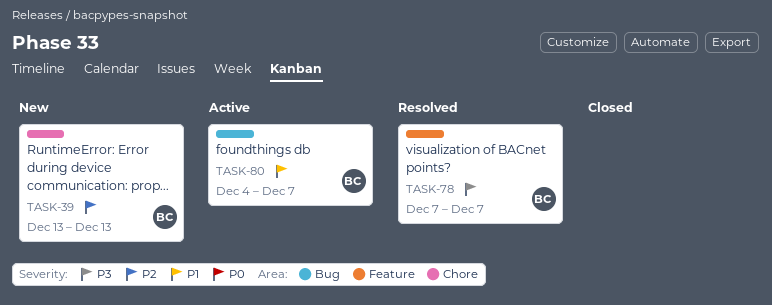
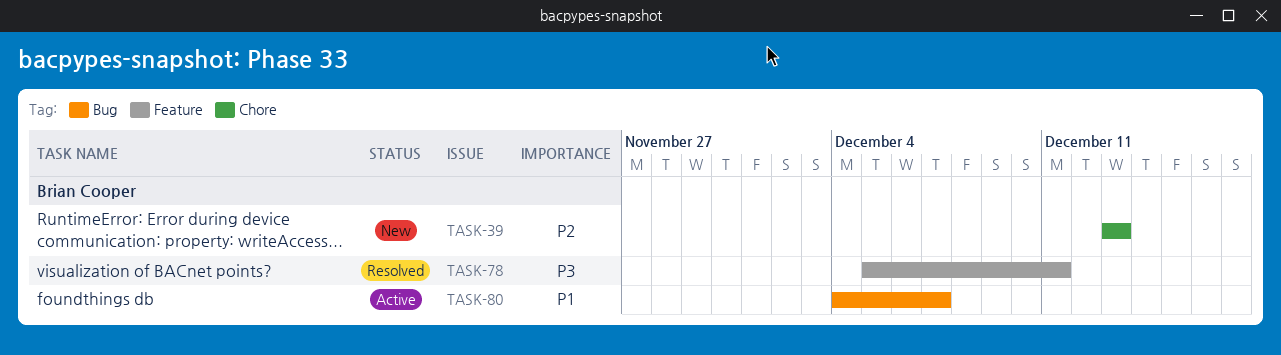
TASK-78, start: Dec 7 -> Dec 5
TASK-78, due: Dec 7 -> Dec 11

